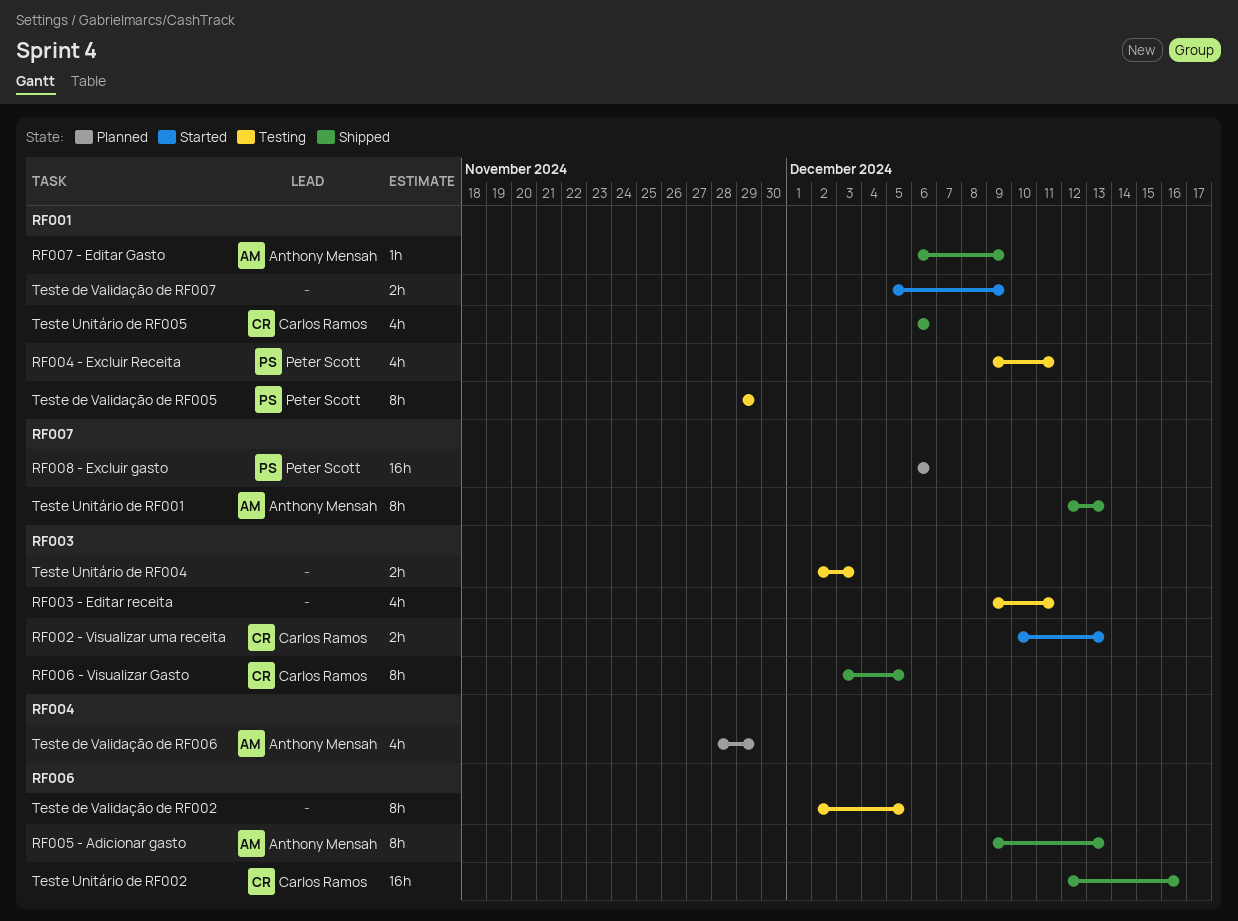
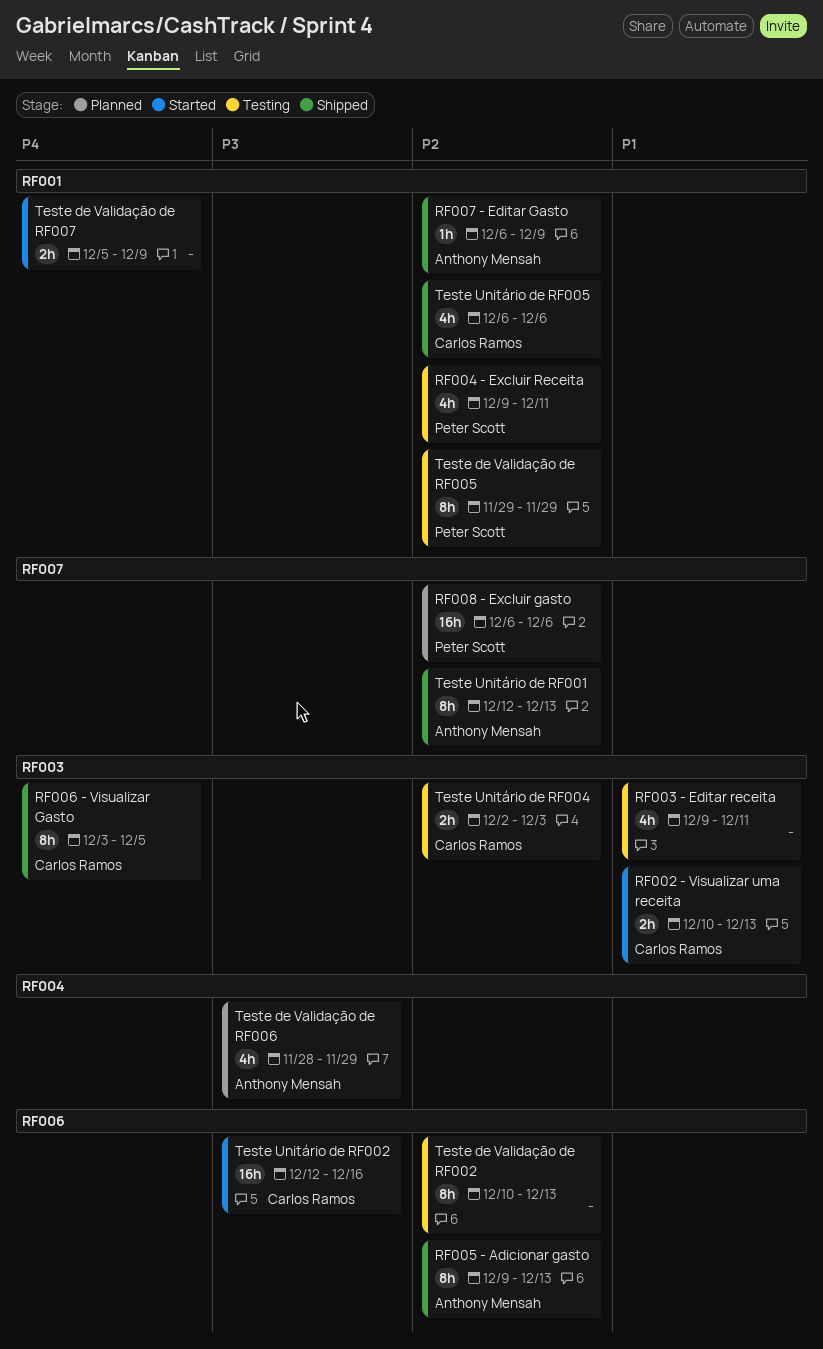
Teste de Validação de RF002, start: Dec 2 -> Dec 10
Teste de Validação de RF002, due: Dec 5 -> Dec 13
Teste Unitário de RF002, status: Shipped -> Started
Teste Unitário de RF004, owner: none -> Carlos Ramos

